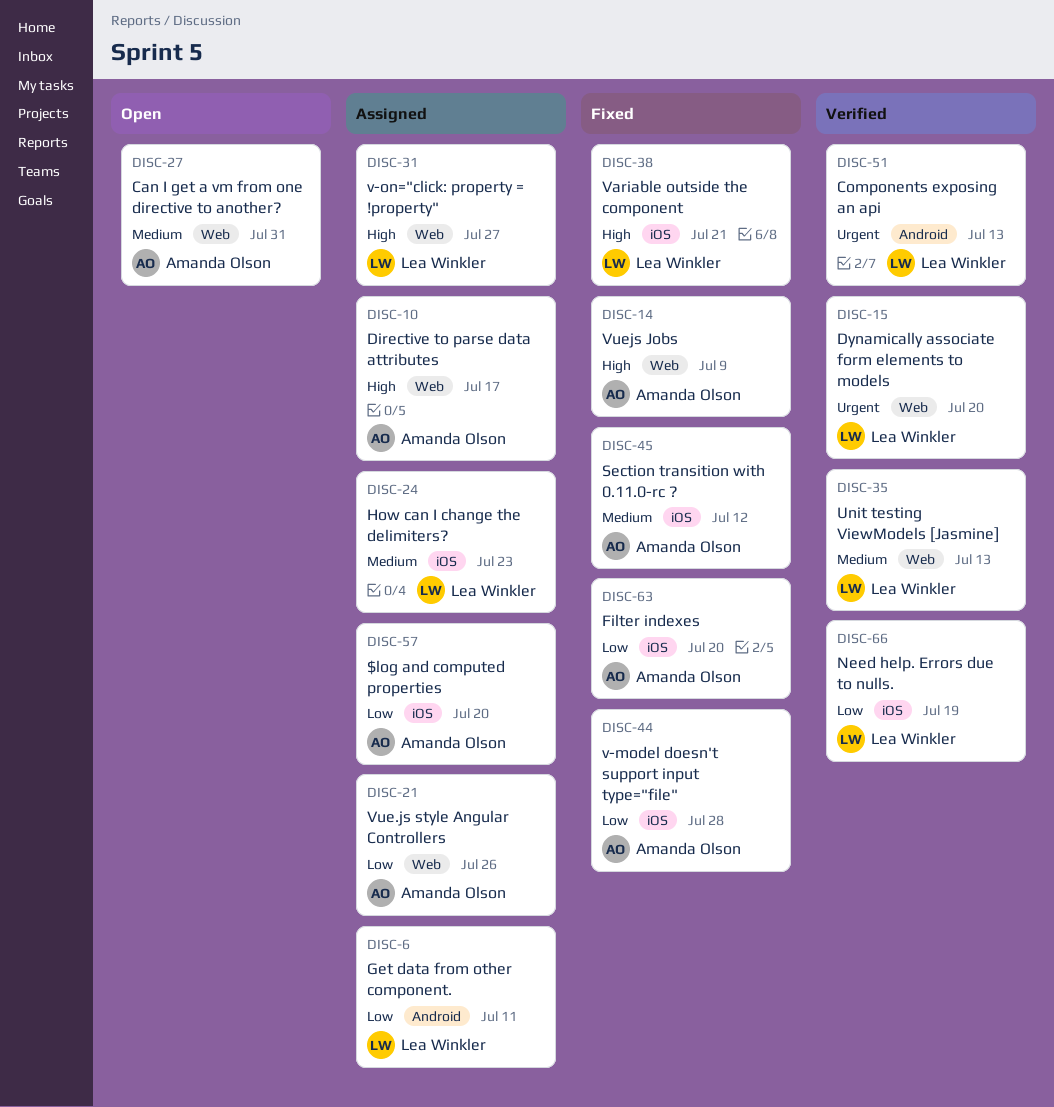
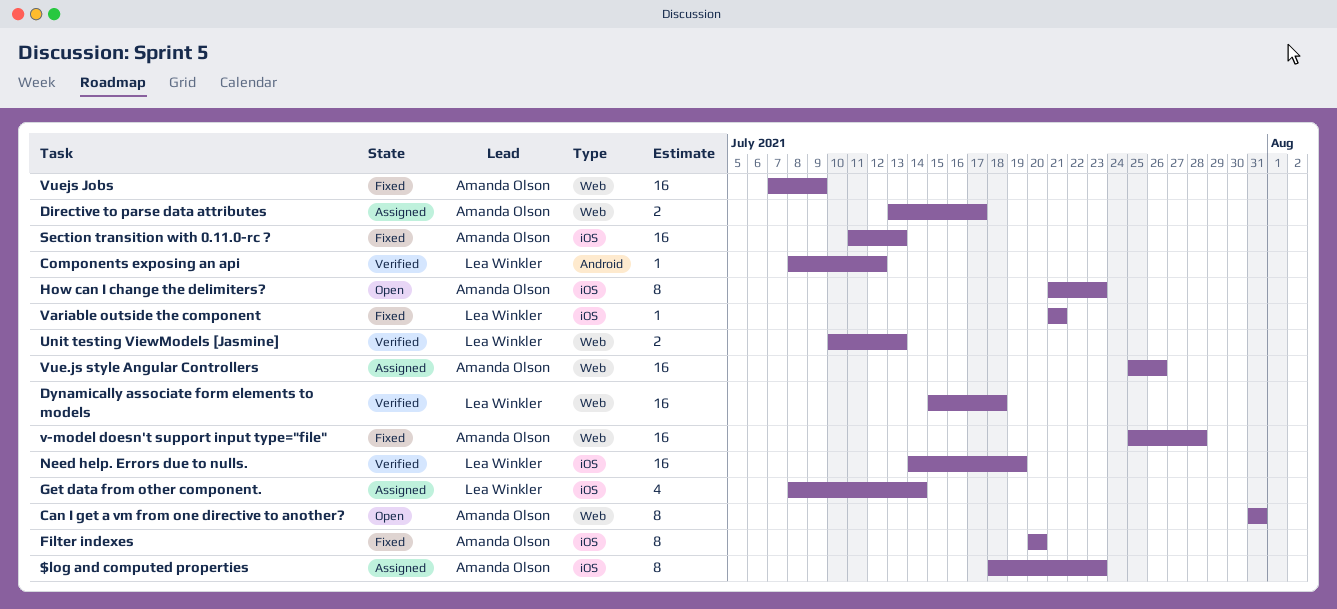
$log and computed properties, due: Jul 20 -> Jul 23
Components exposing an api, due: Jul 13 -> Jul 12
Dynamically associate form elements to models, due: Jul 20 -> Jul 18
Get data from other component., label: Android -> iOS
Get data from other component., due: Jul 11 -> Jul 14
How can I change the delimiters?, status: Assigned -> Open
How can I change the delimiters?, owner: Lea Winkler -> Amanda Olson
Section transition with 0.11.0-rc ?, due: Jul 12 -> Jul 13
v-model doesn't support input type="file", label: iOS -> Web
v-on="click: property = !property": present -> none

